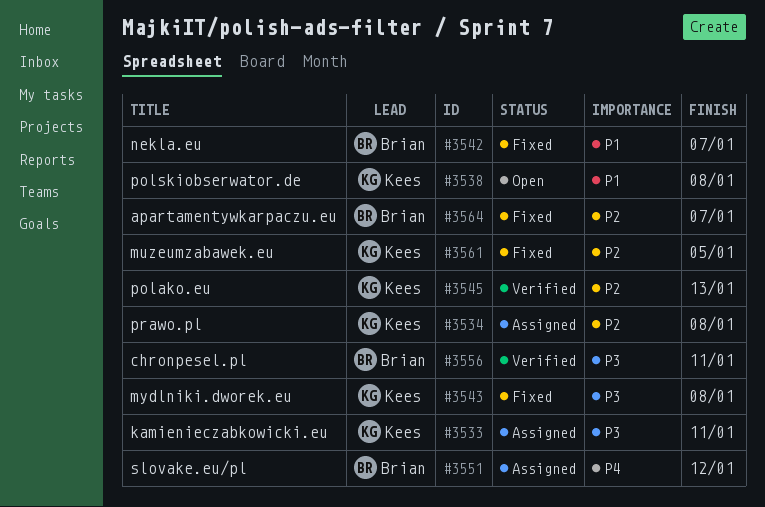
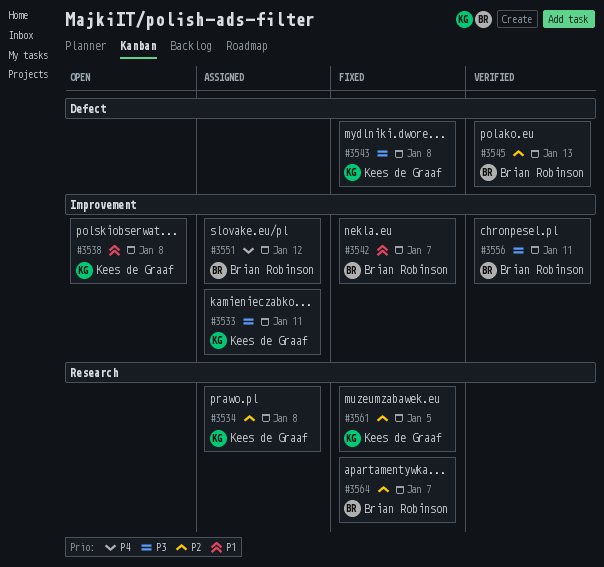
#3545, owner: Kees de Graaf -> Brian Robinson

